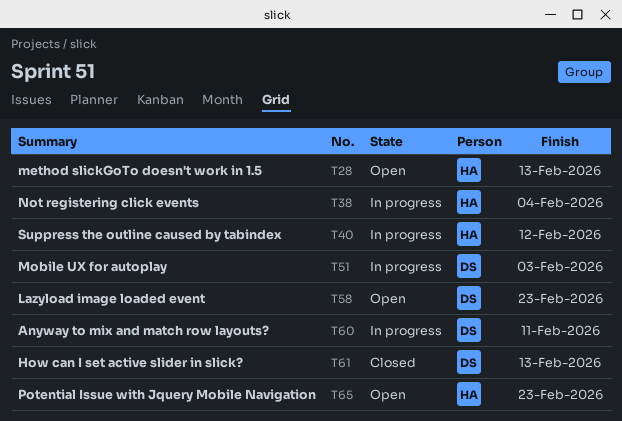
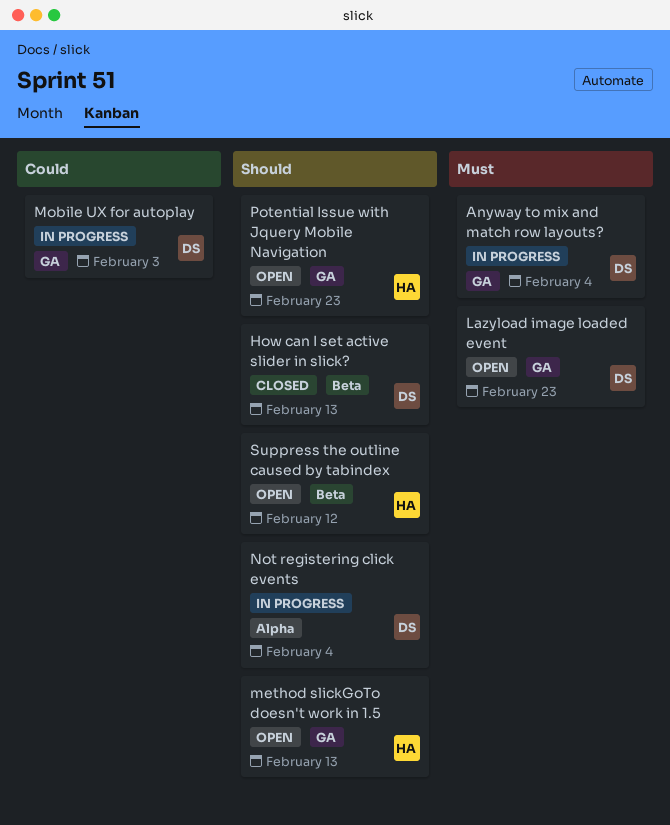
Anyway to mix and match row layouts?, due: Feb 11 -> Feb 4
Not registering click events, owner: HA -> DS
Suppress the outline caused by tabindex, status: In progress -> Open

